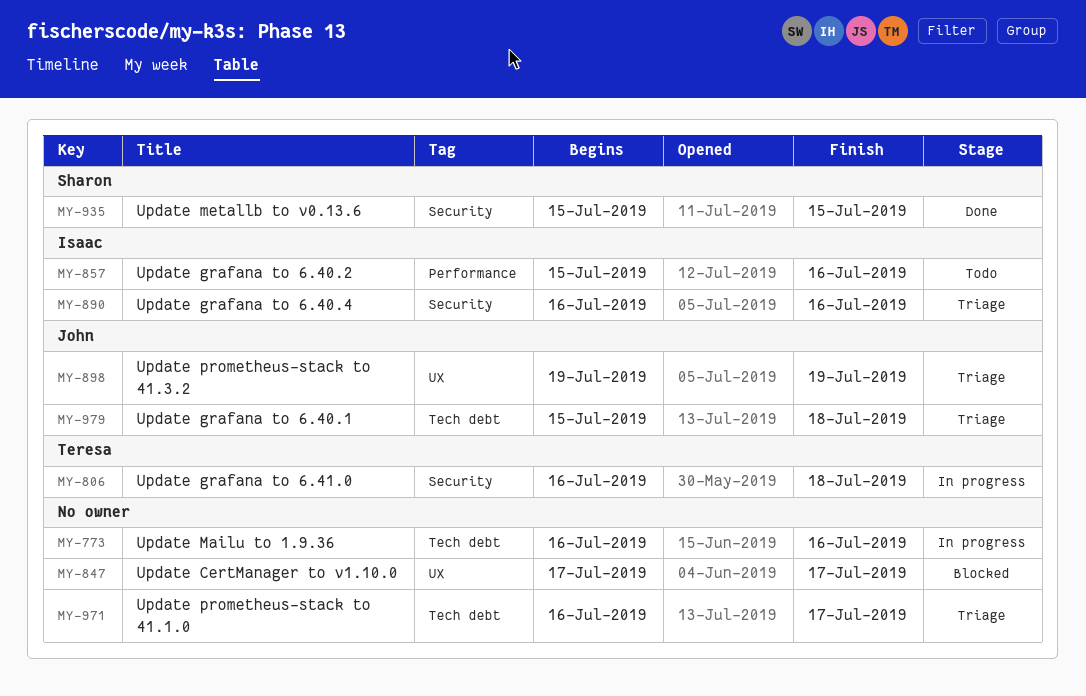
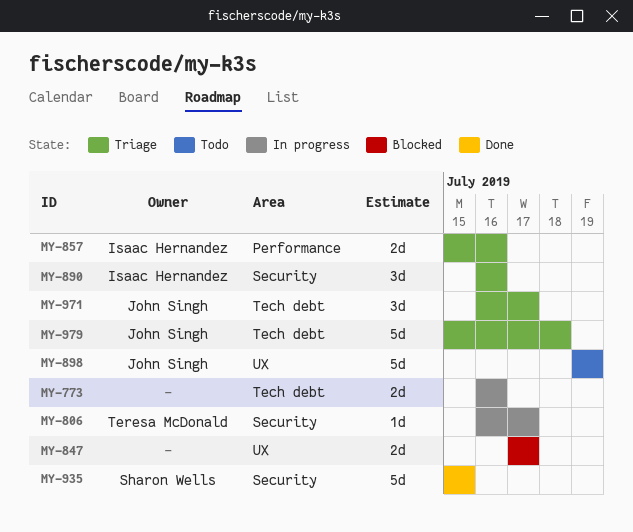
MY-806, due: Jul 18 -> Jul 17
MY-857, status: Todo -> Triage
MY-898, status: Triage -> Todo
MY-971, owner: none -> John Singh

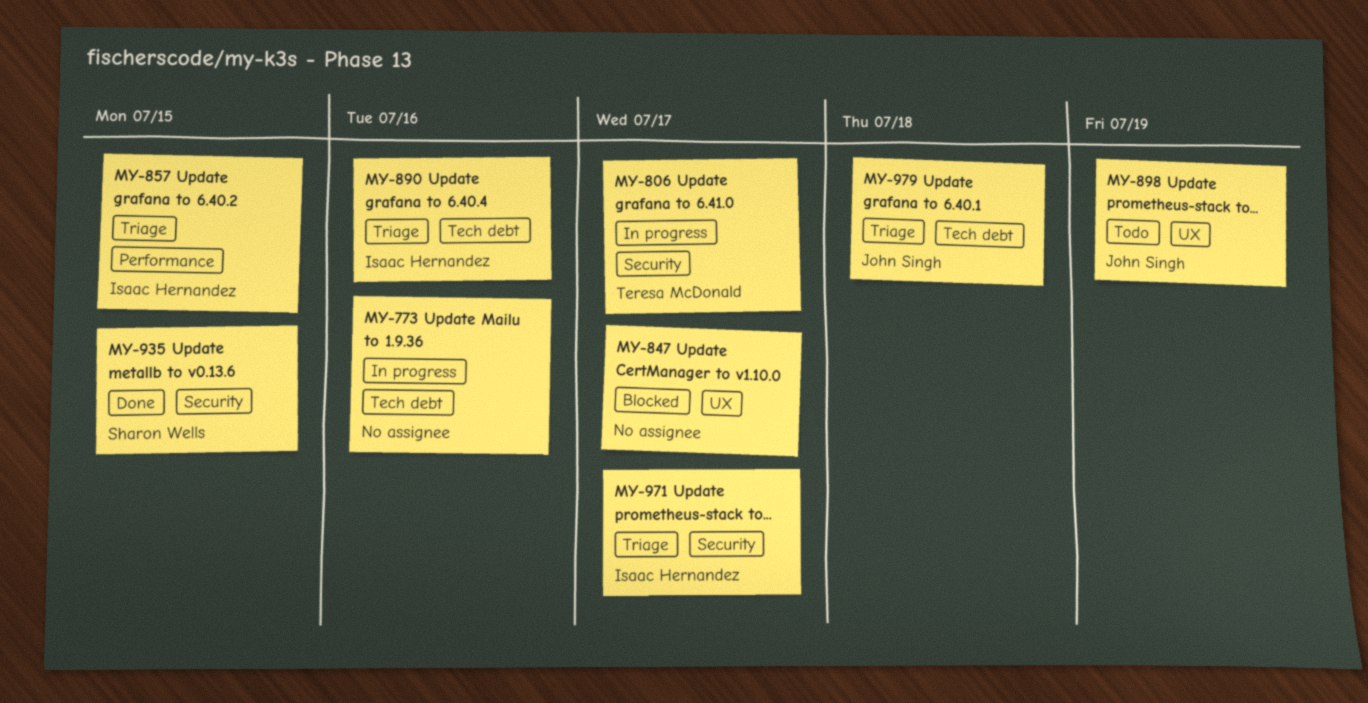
MY-857, due: Jul 16 -> Jul 15
MY-890, label: Security -> Tech debt
MY-971, owner: John Singh -> Isaac Hernandez
MY-971, label: Tech debt -> Security

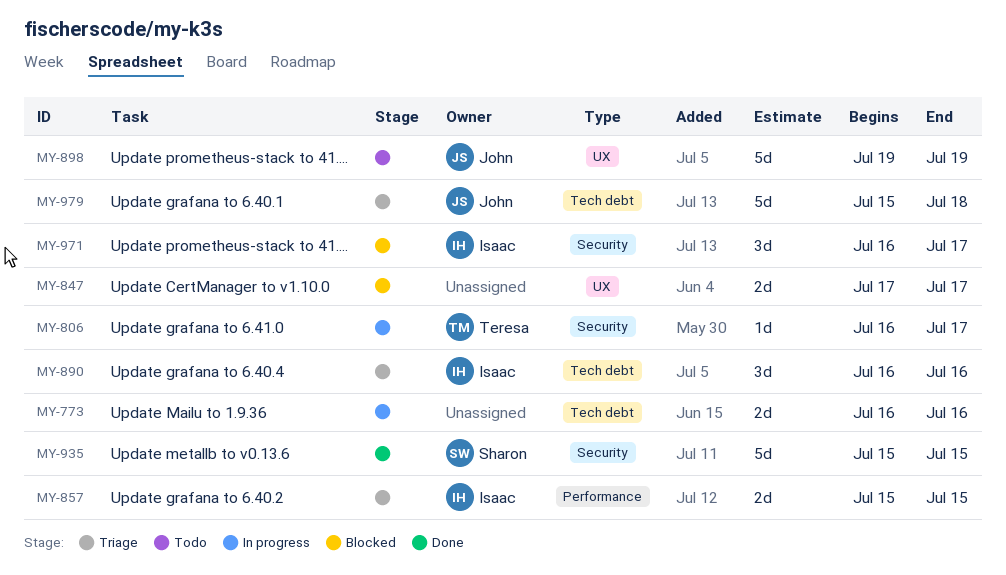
MY-971, status: Triage -> Blocked

